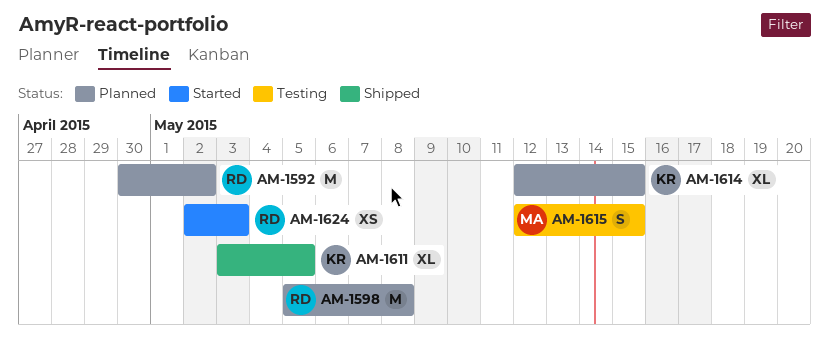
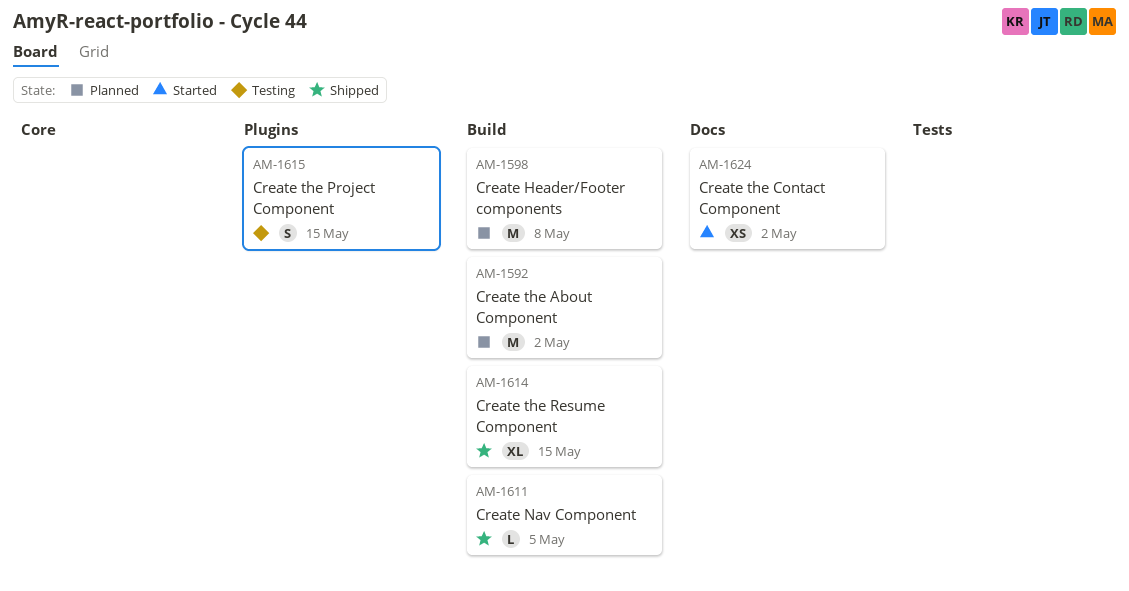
AM-1611, estimate: XL -> L
AM-1614, status: Planned -> Shipped
AM-1624, due: May 3 -> May 2

